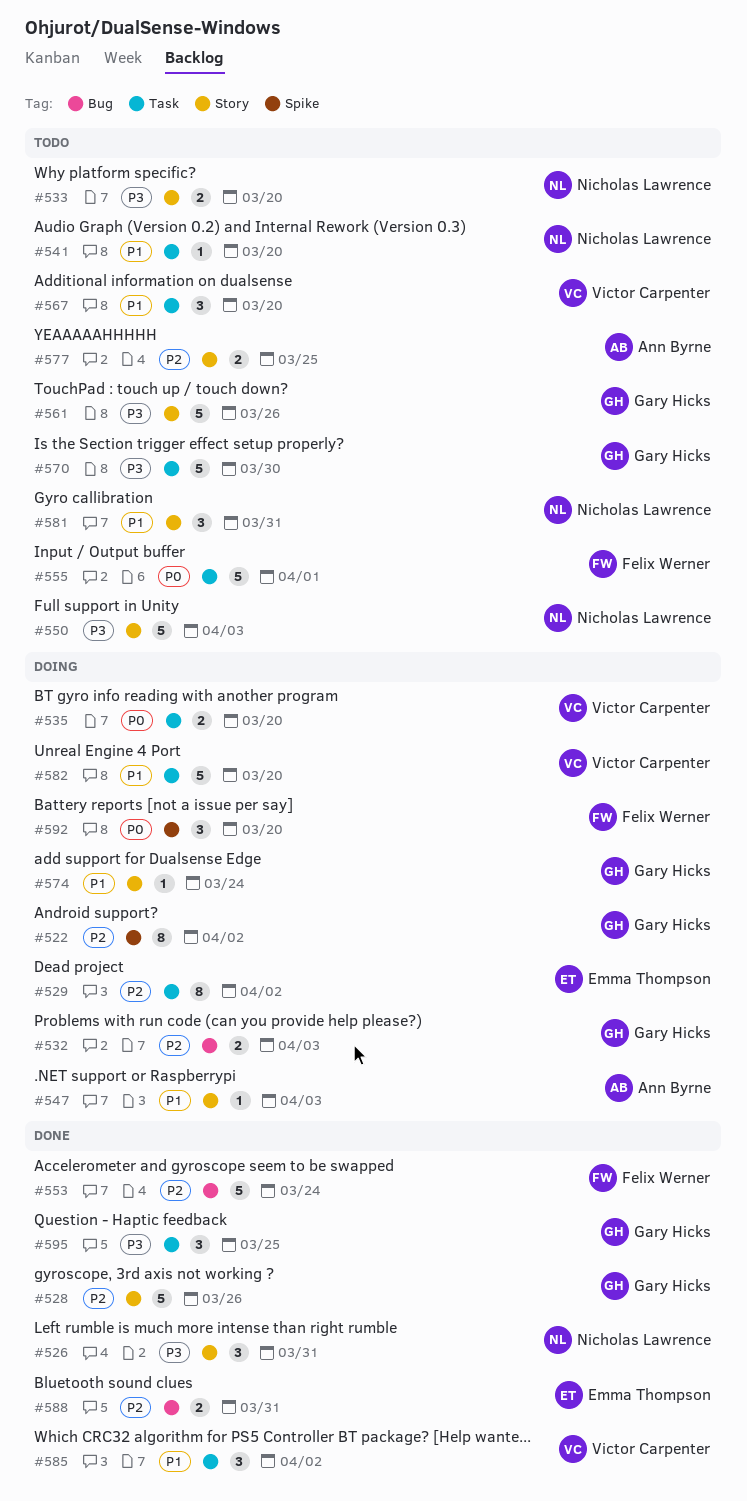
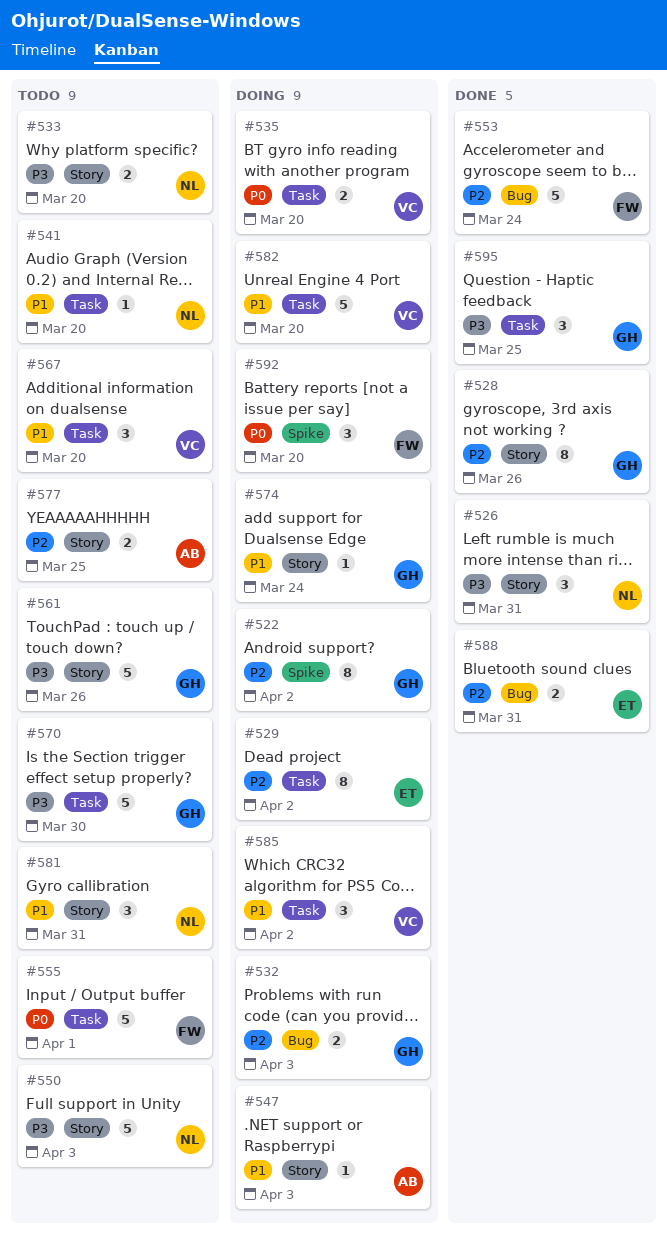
#528, estimate: 5 -> 8
#585, status: Done -> Doing

